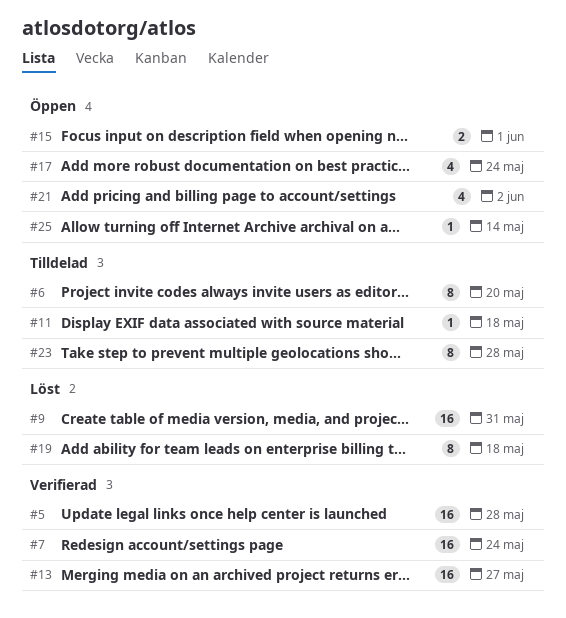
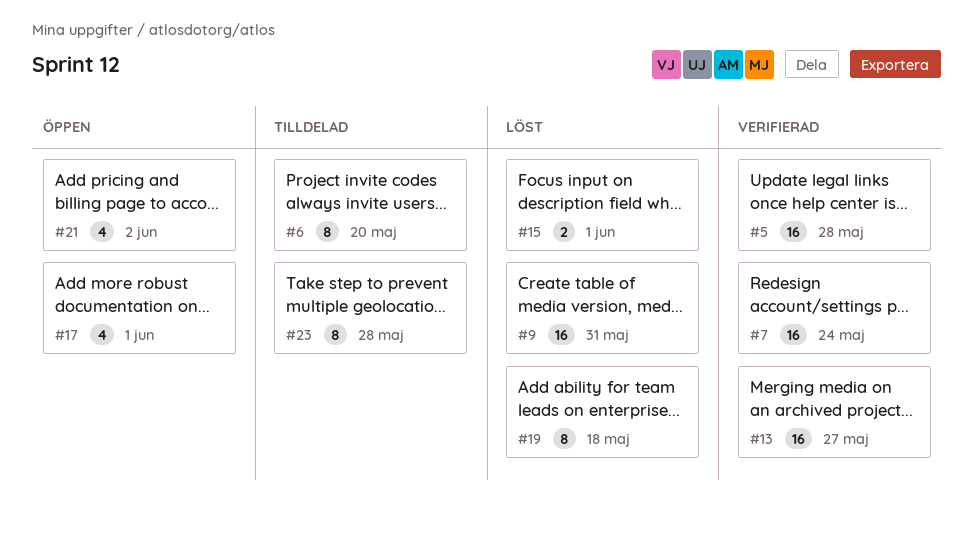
#11: present -> none
#15, status: Öppen -> Löst
#17, due: May 24 -> Jun 1
#25: present -> none

